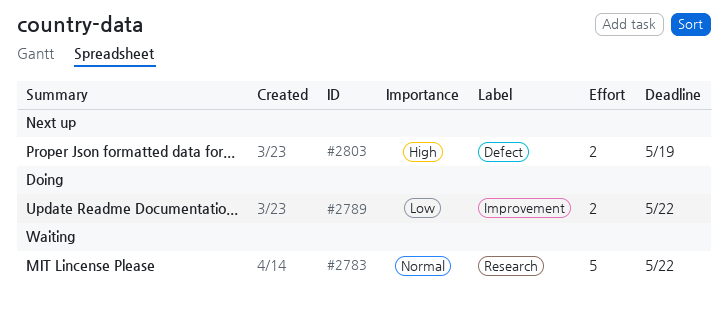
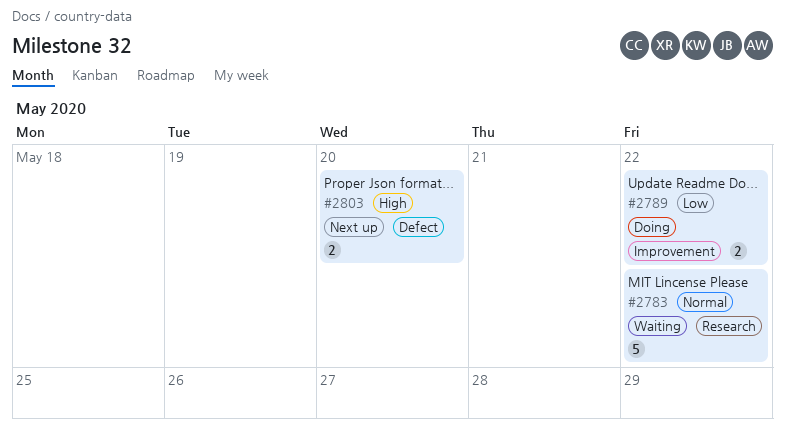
#2803, due: May 19 -> May 20

